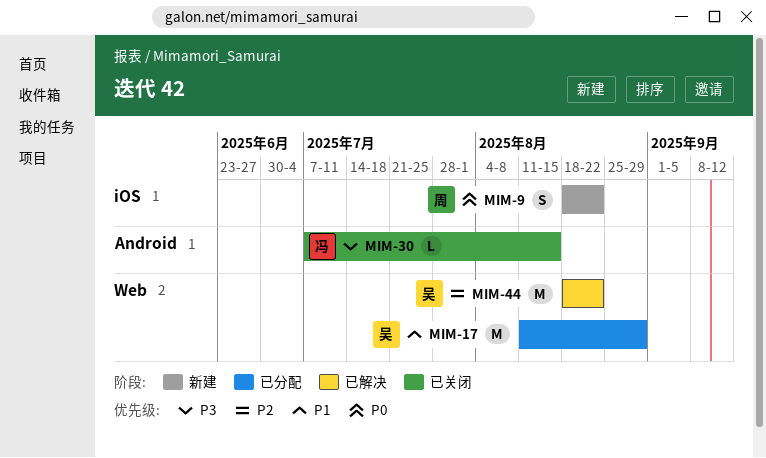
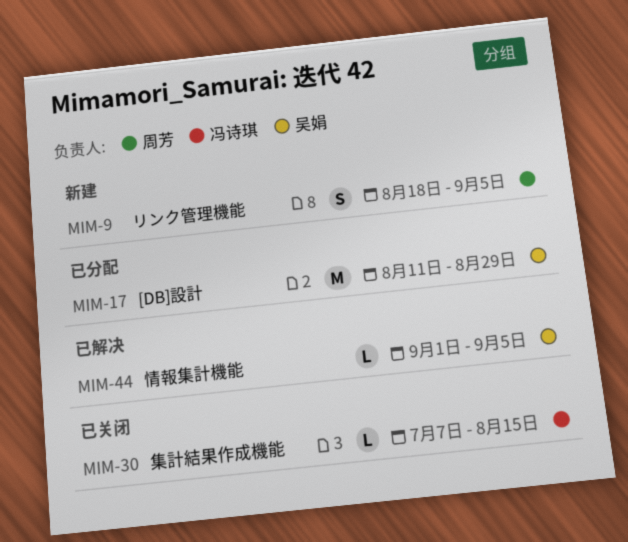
MIM-9, due: Aug 22 -> Sep 5
MIM-44, estimate: M -> L
MIM-44, start: Aug 18 -> Sep 1
MIM-44, due: Aug 22 -> Sep 5

